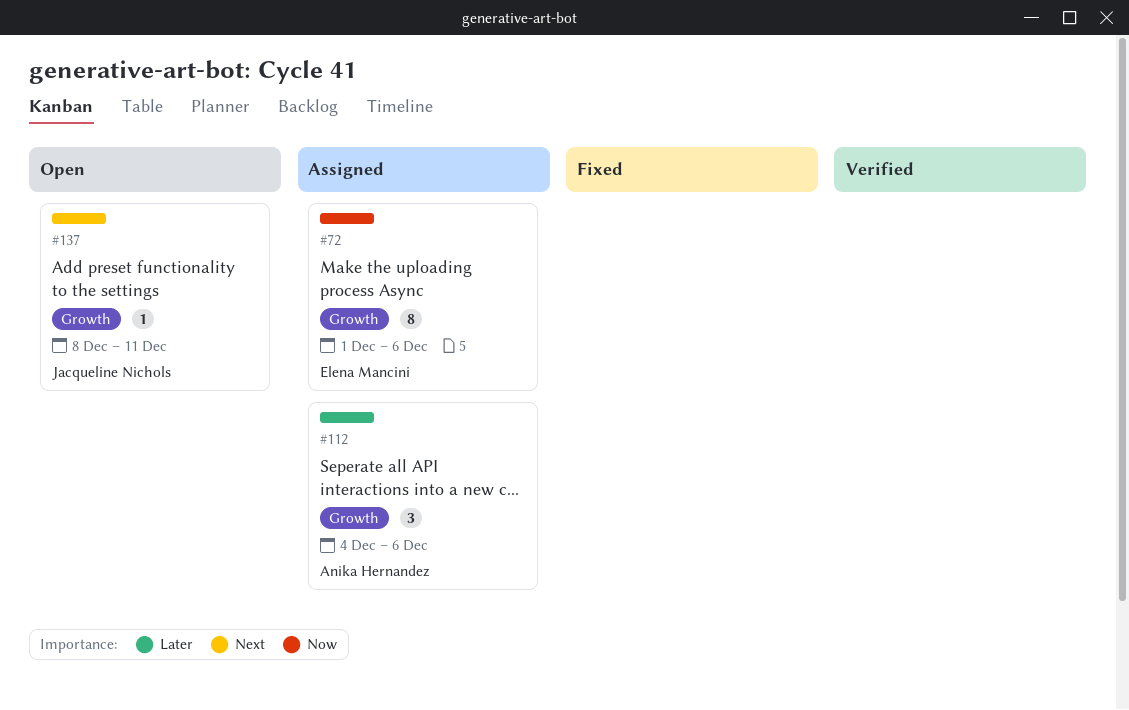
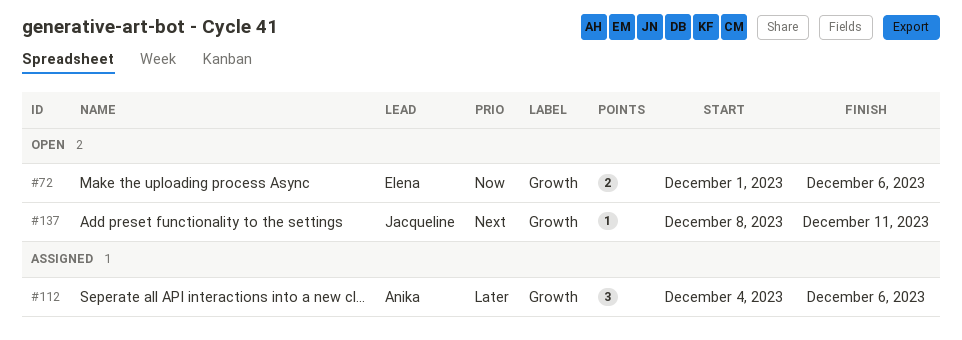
#72, status: Assigned -> Open
#72, estimate: 8 -> 2

